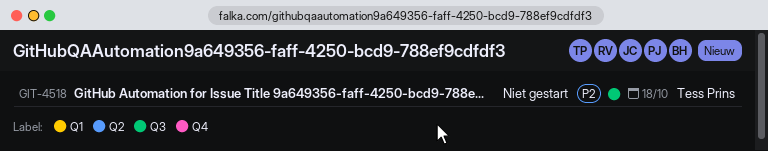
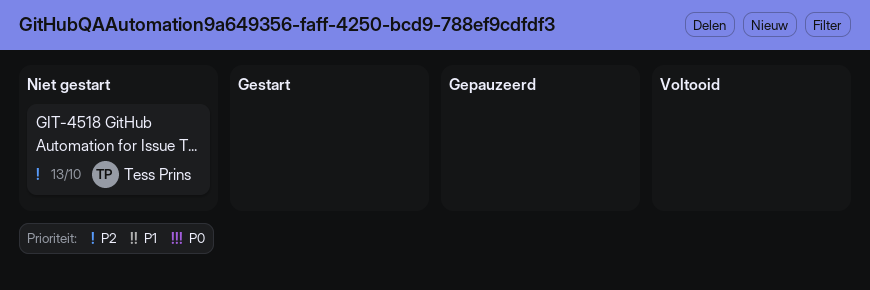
GIT-4518, due: Oct 18 -> Oct 13

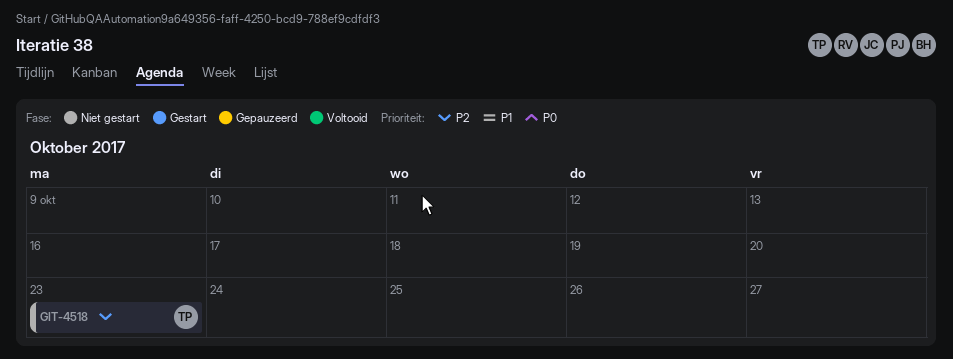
GIT-4518, due: Oct 13 -> Oct 23

